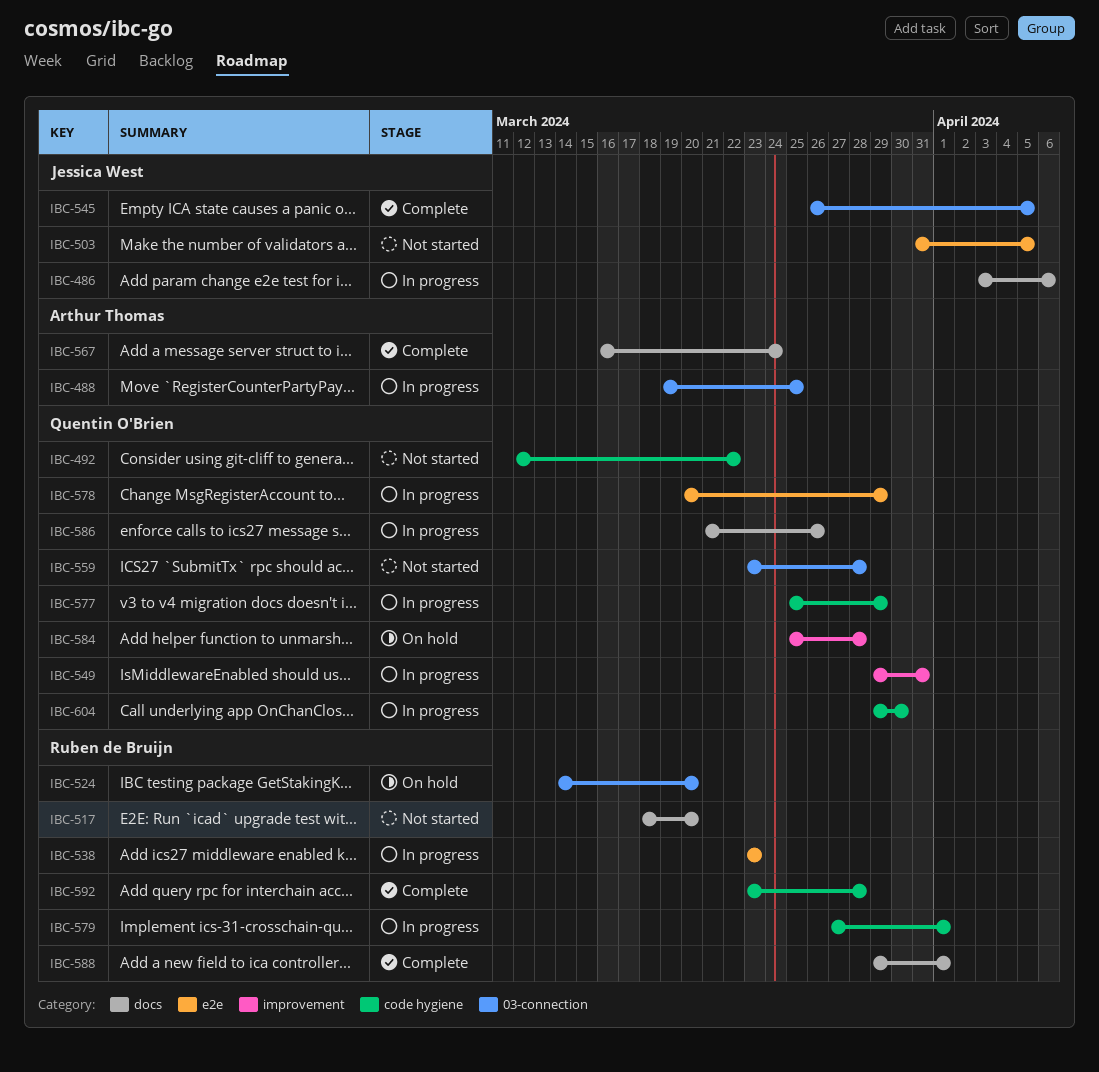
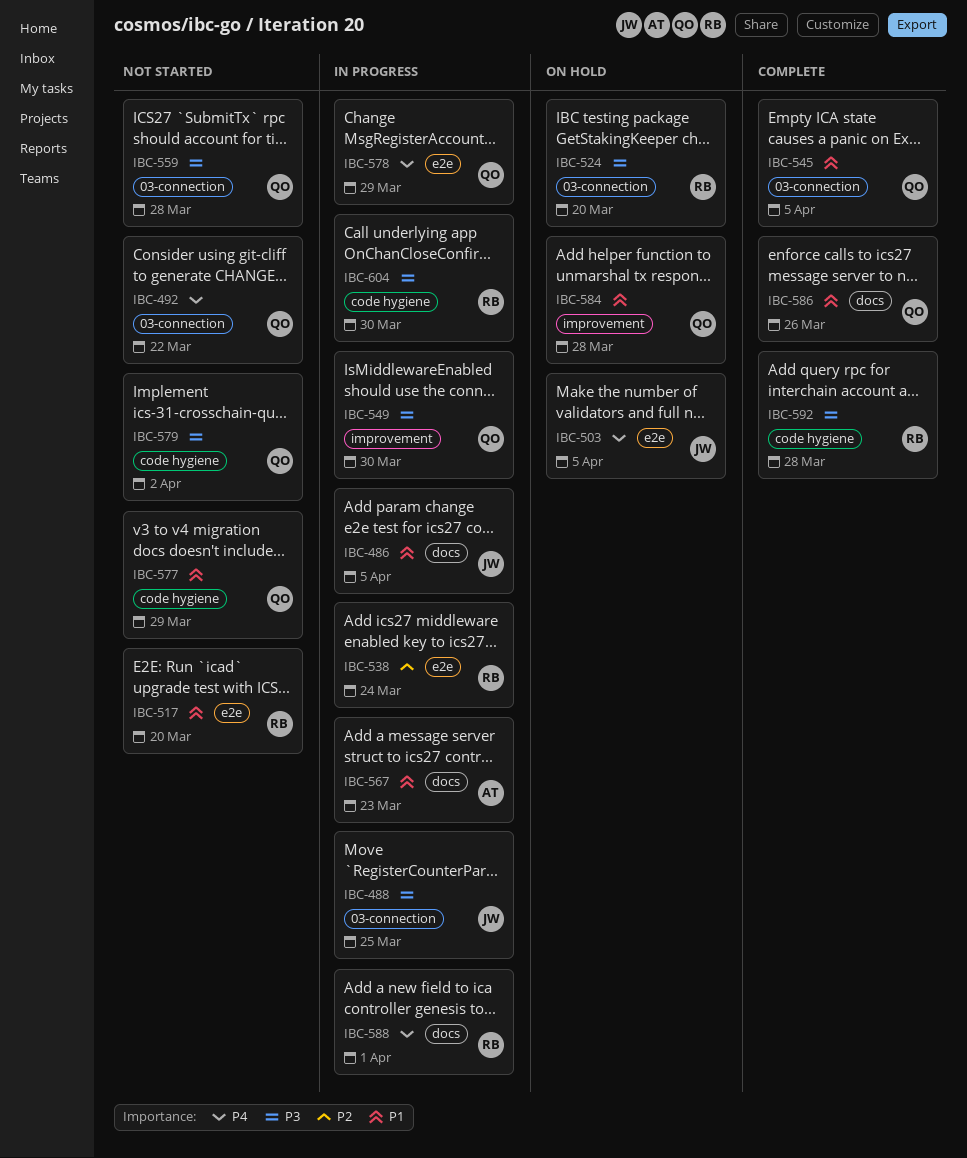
IBC-486, due: Apr 6 -> Apr 5
IBC-488, owner: Arthur Thomas -> Jessica West
IBC-492, label: code hygiene -> 03-connection
IBC-503, status: Not started -> On hold
IBC-517, label: docs -> e2e
IBC-538, due: Mar 23 -> Mar 24
IBC-545, owner: Jessica West -> Quentin O'Brien
IBC-549, due: Mar 31 -> Mar 30
IBC-567, status: Complete -> In progress
IBC-567, due: Mar 24 -> Mar 23
IBC-577, status: In progress -> Not started
IBC-579, status: In progress -> Not started
IBC-579, owner: Ruben de Bruijn -> Quentin O'Brien
IBC-579, due: Apr 1 -> Apr 2
IBC-586, status: In progress -> Complete
IBC-588, status: Complete -> In progress
IBC-604, owner: Quentin O'Brien -> Ruben de Bruijn

